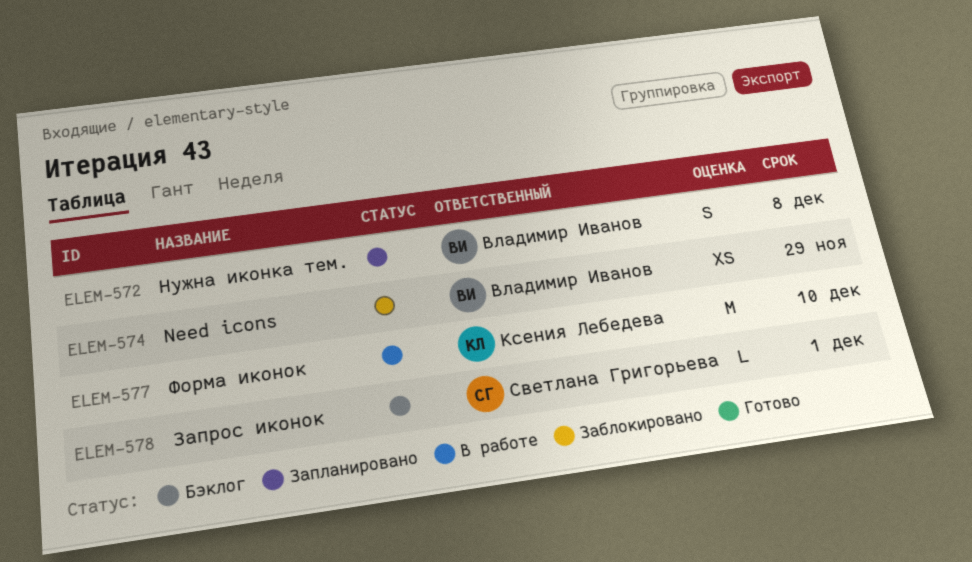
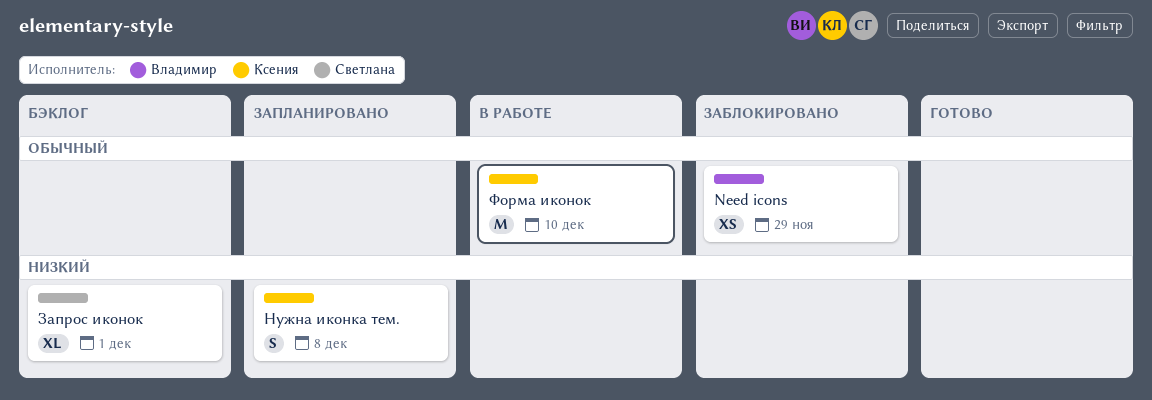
Запрос иконок, estimate: L -> XL
Нужна иконка тем., owner: Владимир Иванов -> Ксения Лебедева

